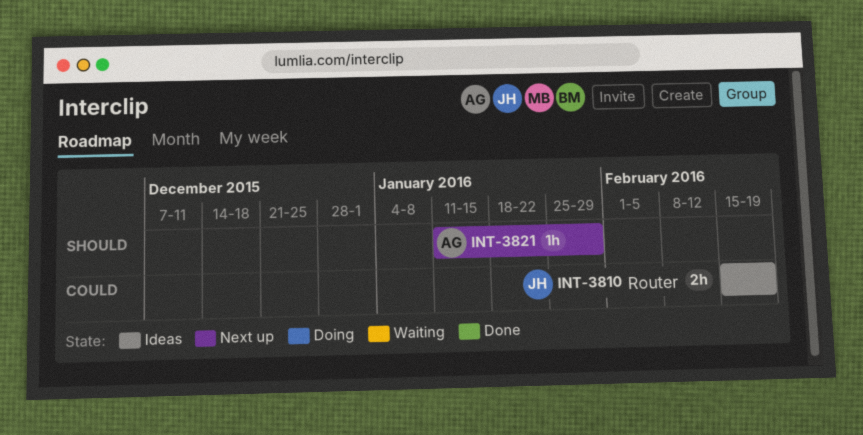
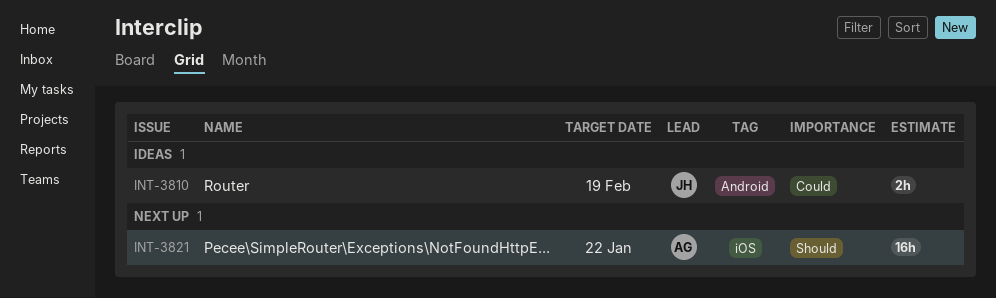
INT-3821, estimate: 1h -> 16h
INT-3821, due: Jan 29 -> Jan 22

